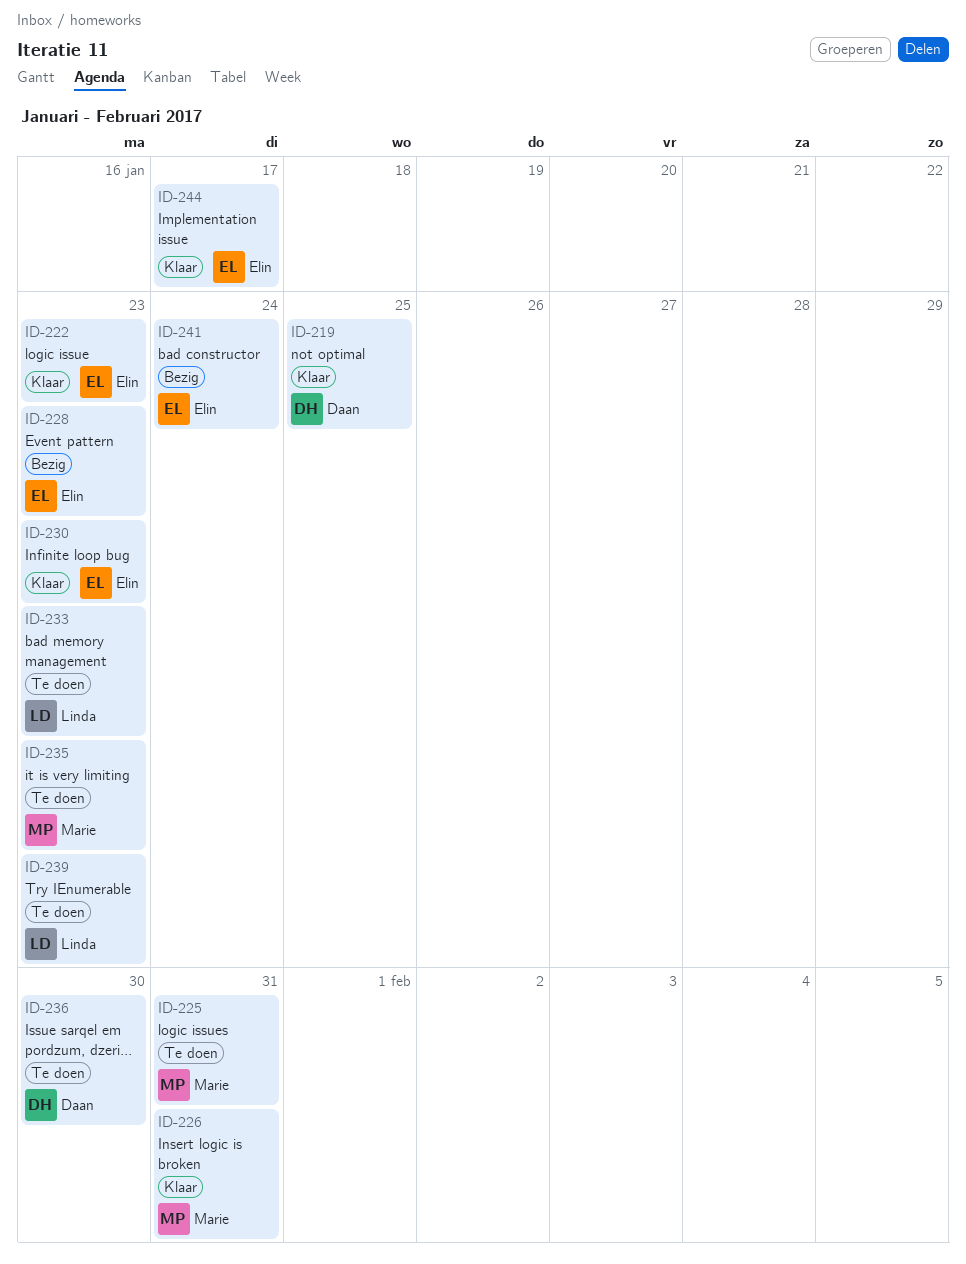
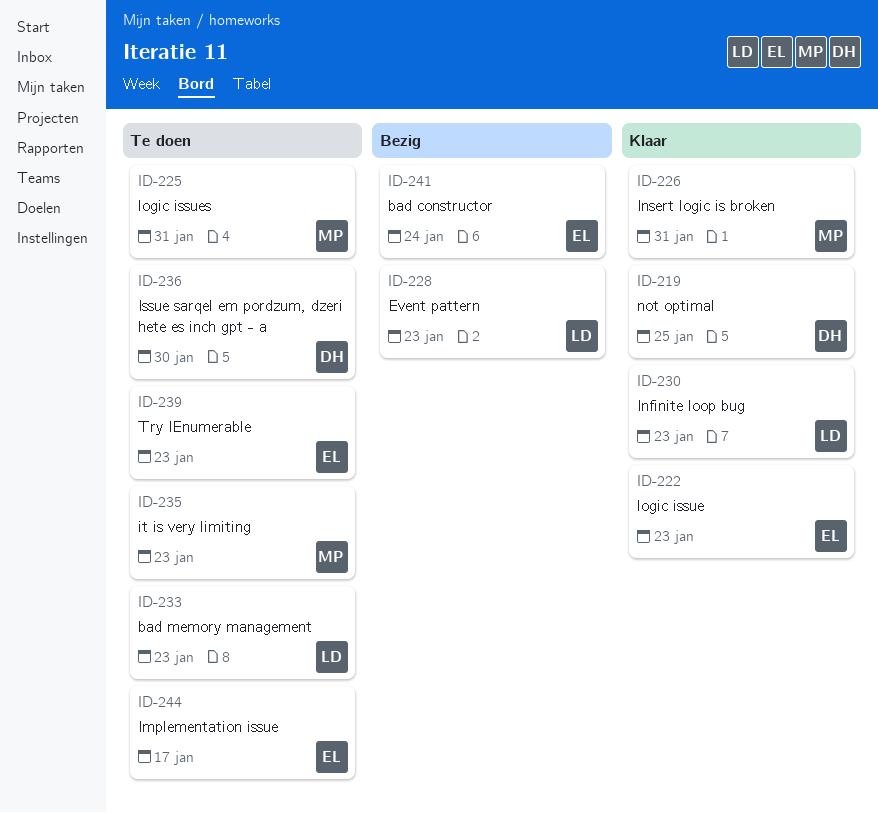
ID-228, owner: Elin -> Linda
ID-230, owner: Elin -> Linda
ID-239, owner: Linda -> Elin
ID-244, status: Klaar -> Te doen

